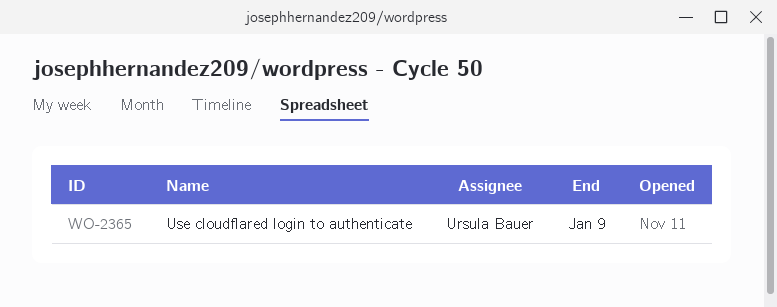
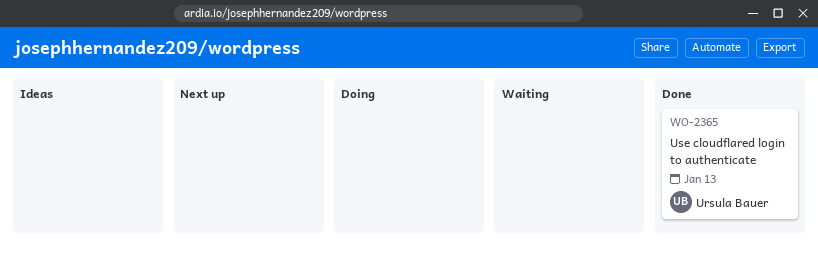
WO-2365, due: Jan 9 -> Jan 13

